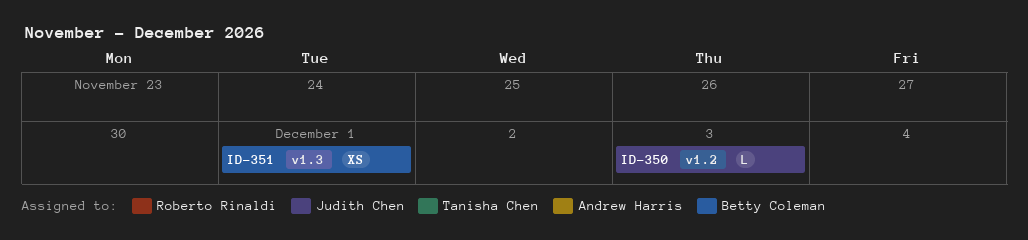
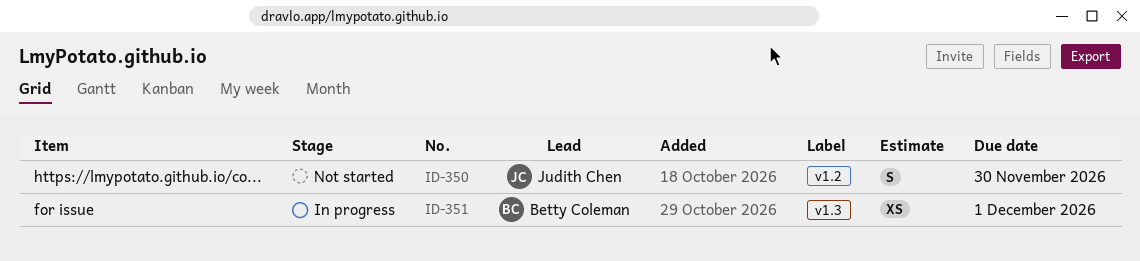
ID-350, estimate: L -> S
ID-350, due: Dec 3 -> Nov 30

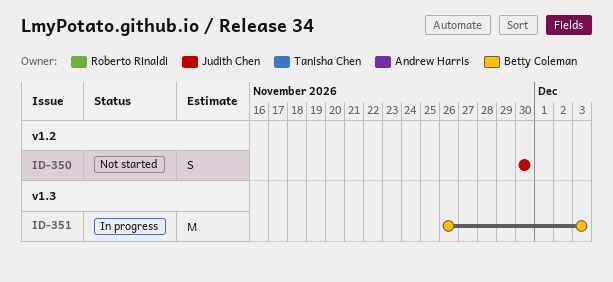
ID-351, estimate: XS -> M
ID-351, due: Dec 1 -> Dec 3

